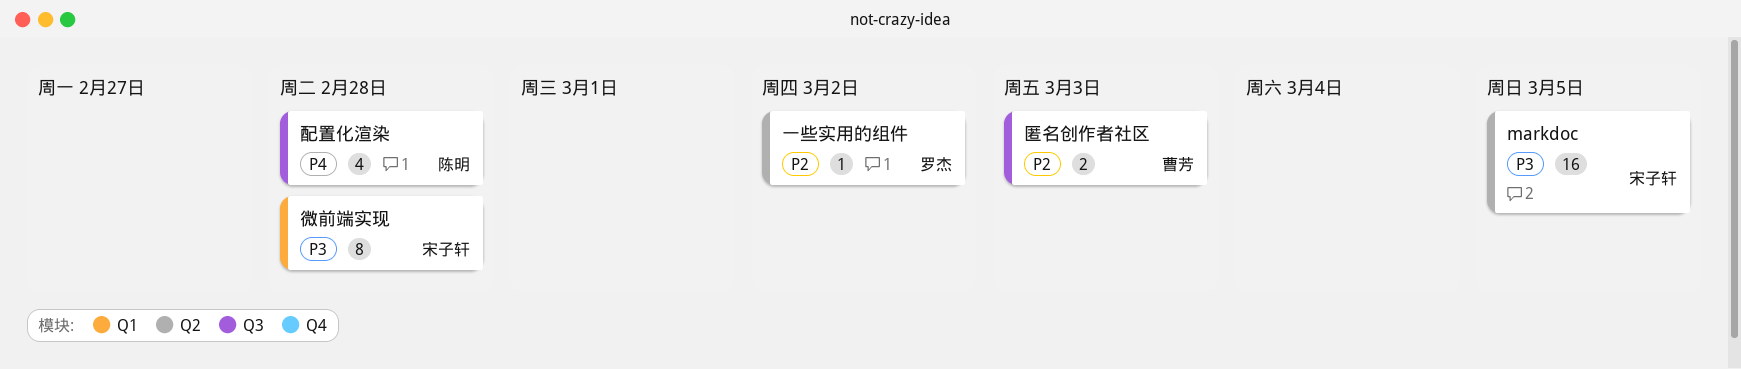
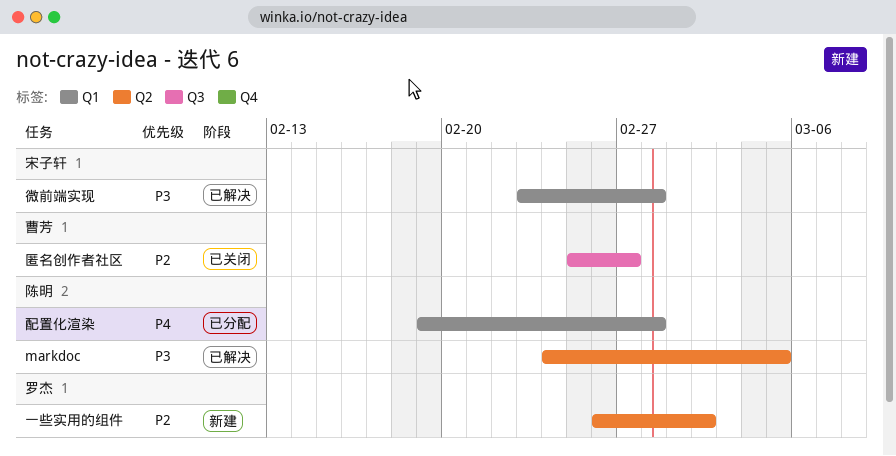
markdoc, owner: 宋子轩 -> 陈明
匿名创作者社区, due: Mar 3 -> Feb 27
配置化渲染, label: Q3 -> Q1

